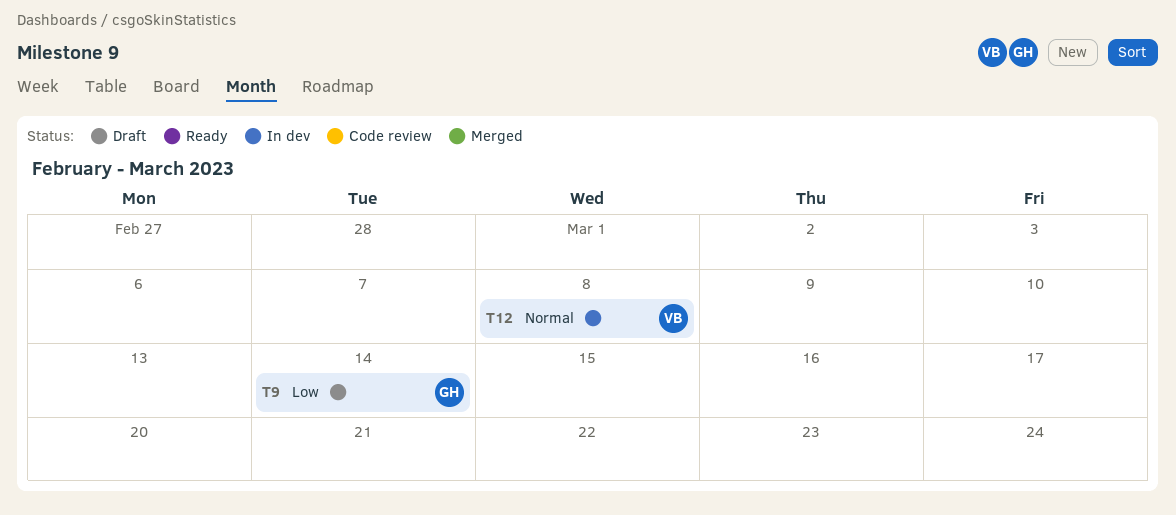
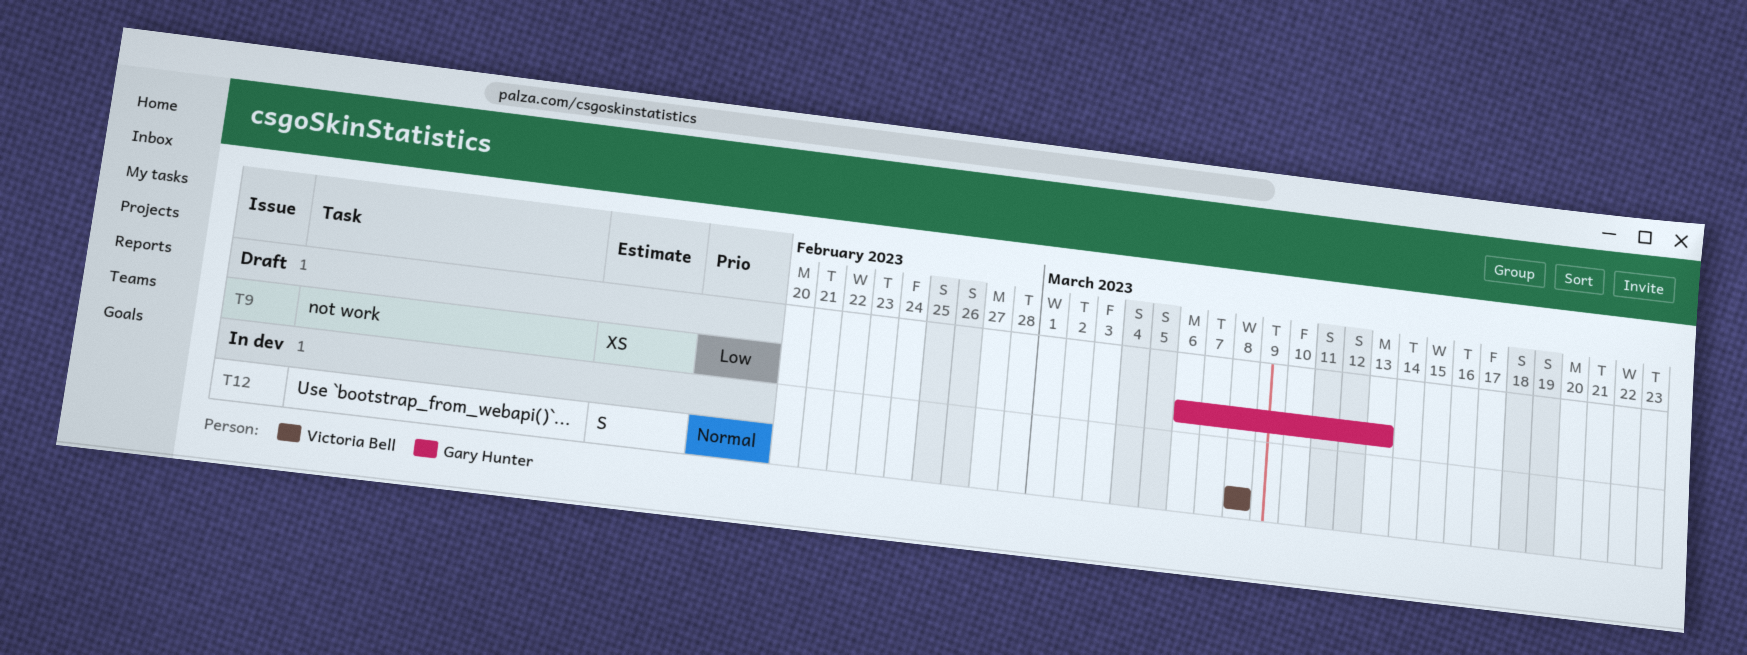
T9, due: Mar 14 -> Mar 13

